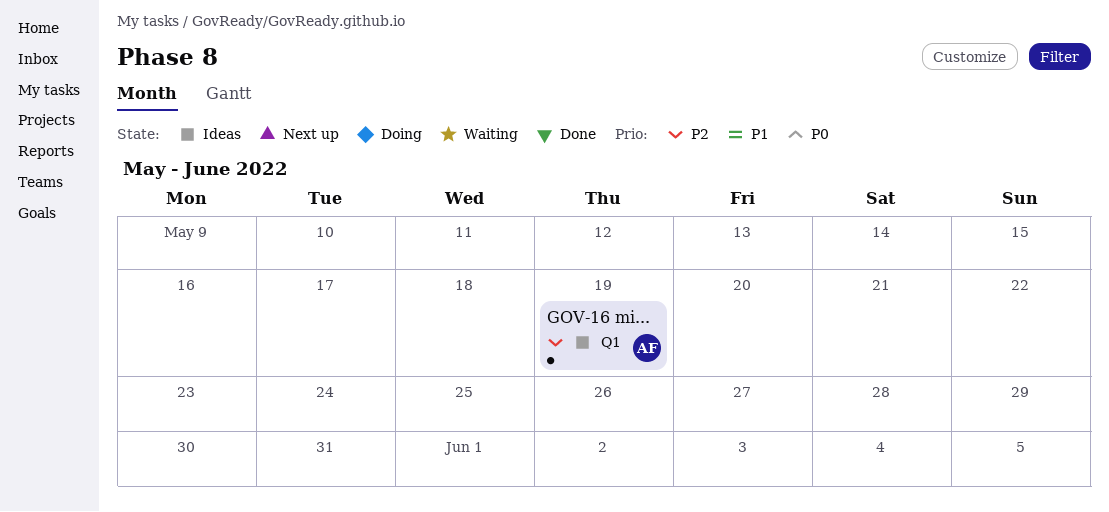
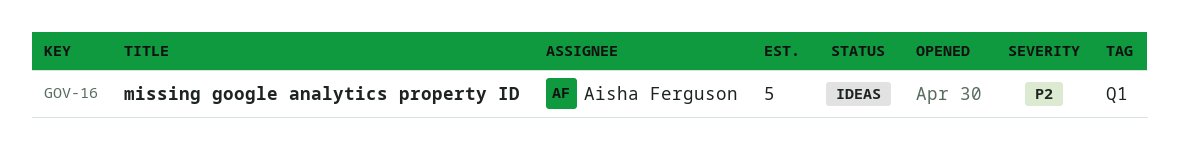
GOV-16, estimate: 1 -> 5

